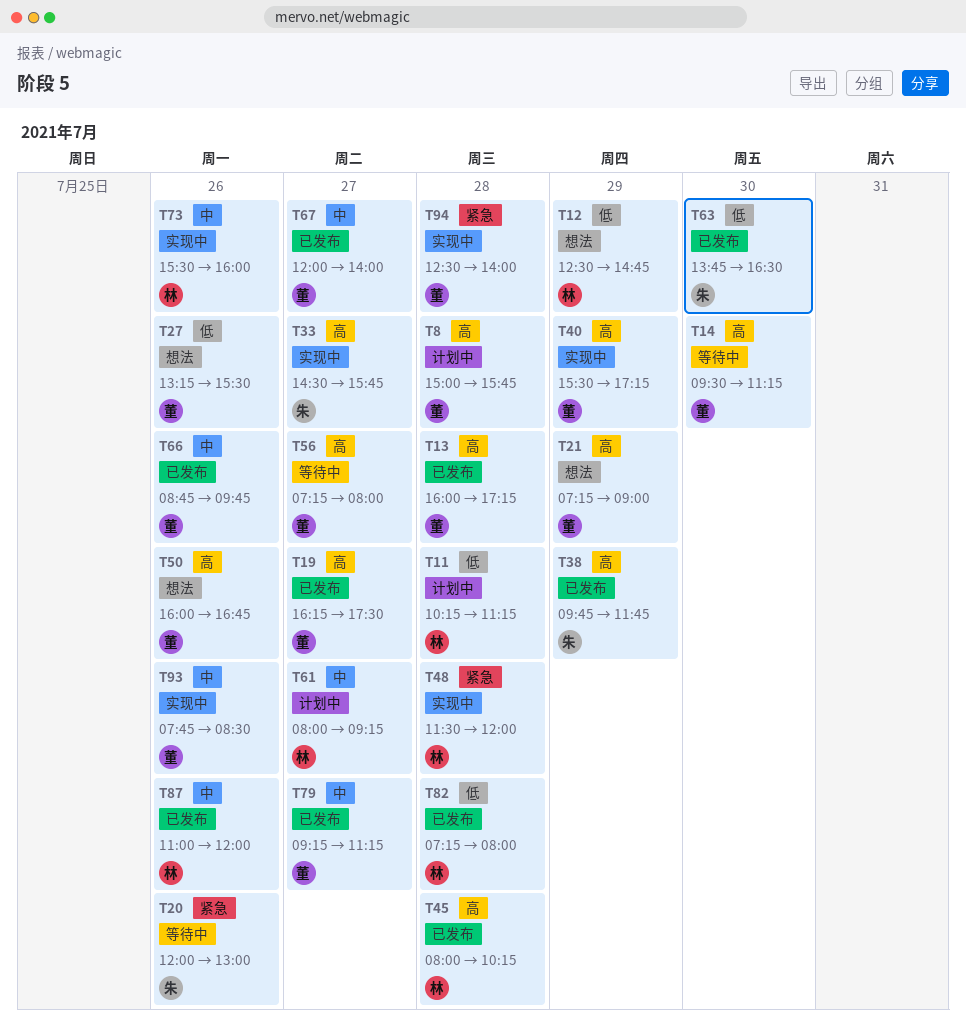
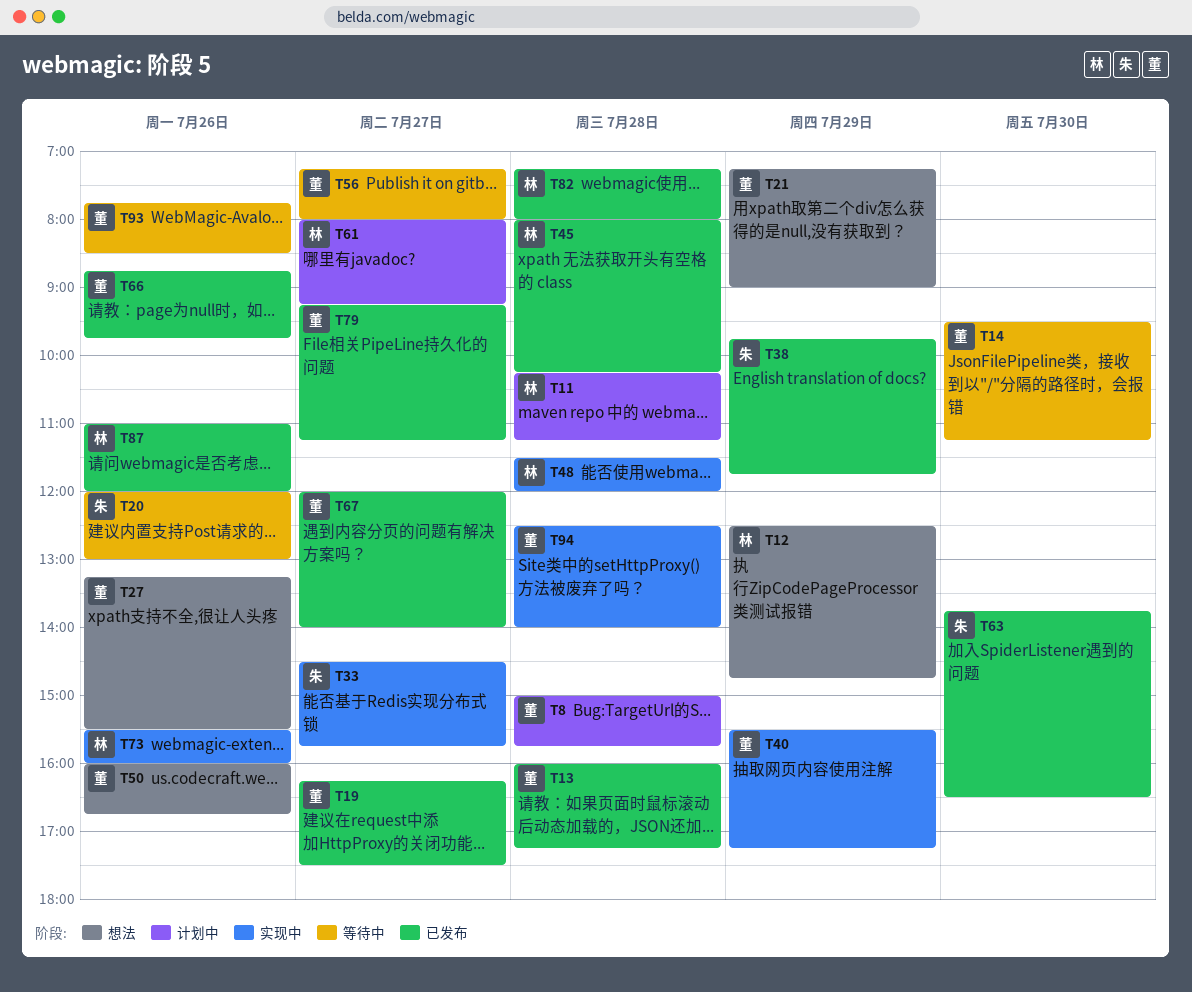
T93, status: 实现中 -> 等待中

